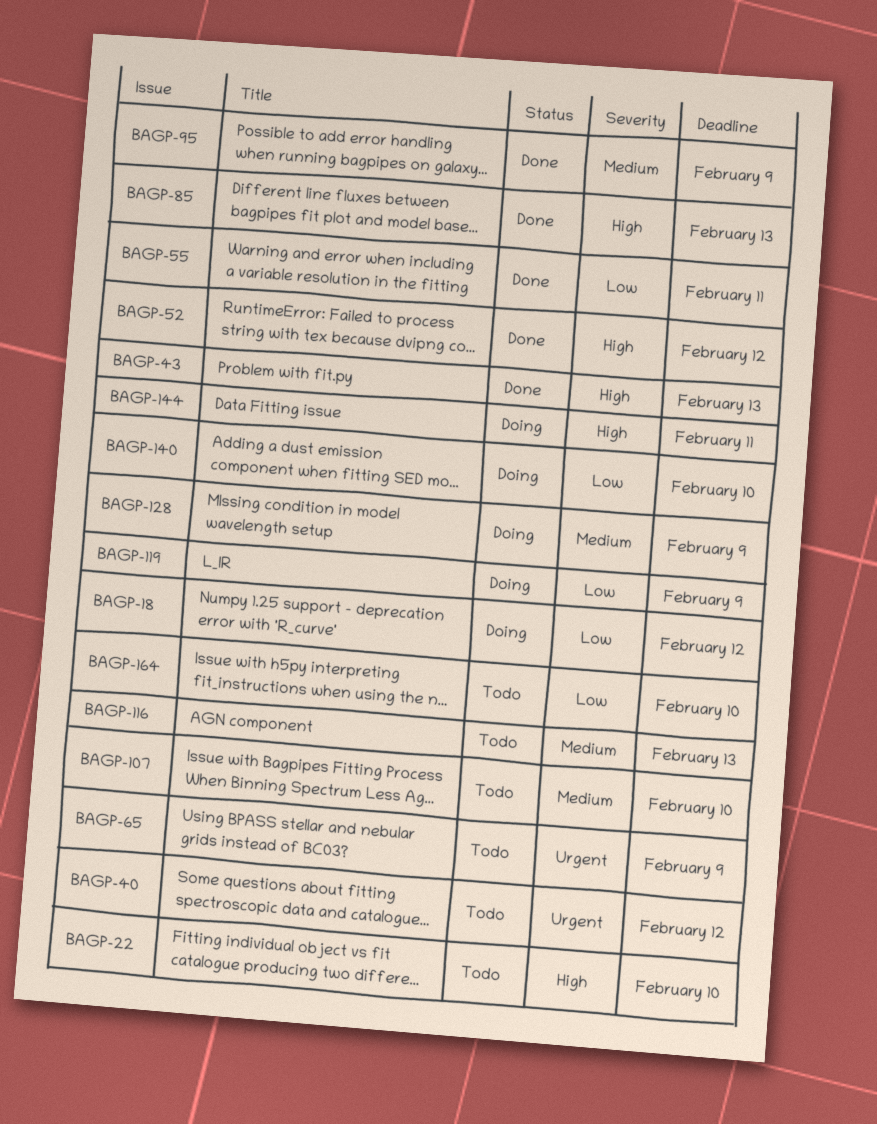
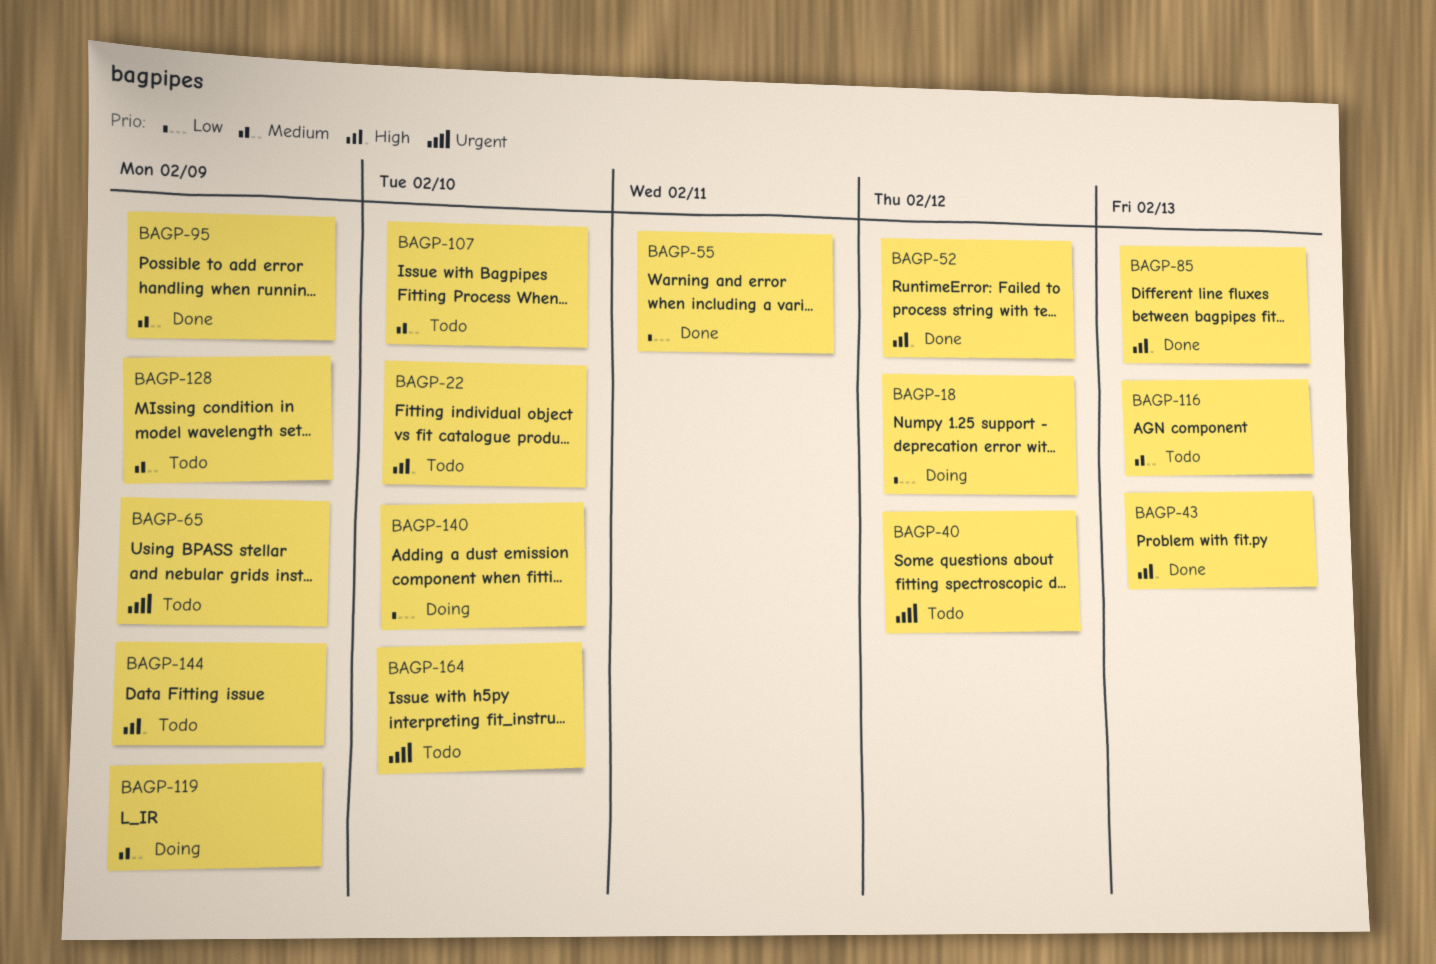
BAGP-119, priority: Low -> Medium
BAGP-128, status: Doing -> Todo
BAGP-144, status: Doing -> Todo
BAGP-144, due: Feb 11 -> Feb 9
BAGP-164, priority: Low -> Urgent

